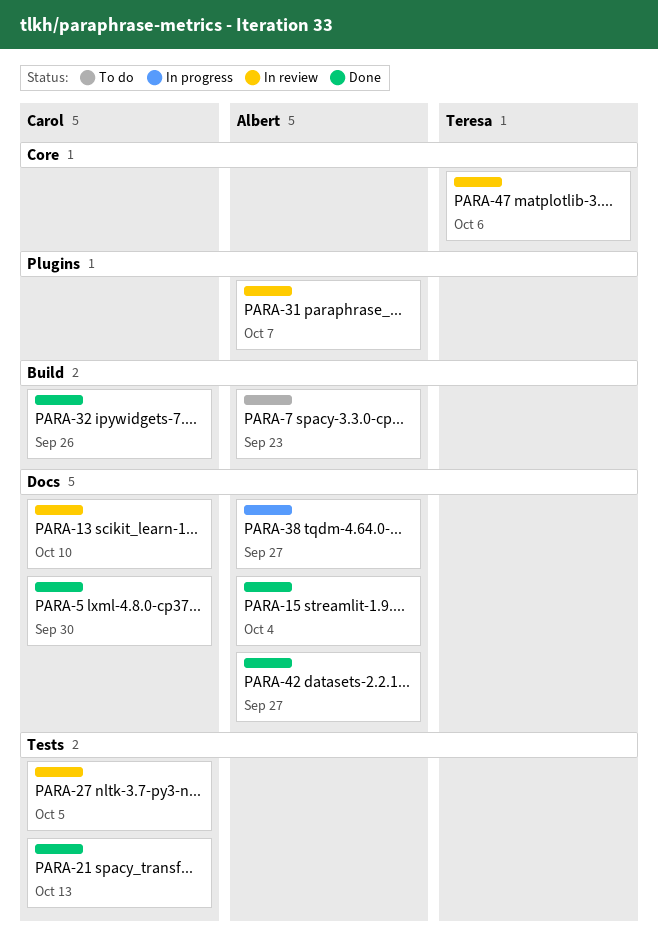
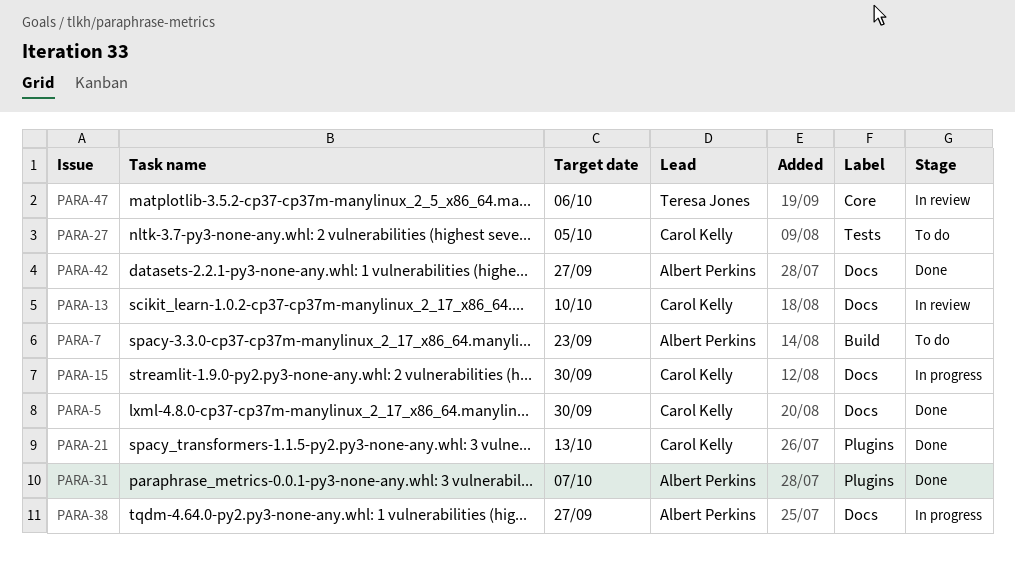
PARA-15, status: Done -> In progress
PARA-15, owner: Albert Perkins -> Carol Kelly
PARA-15, due: Oct 4 -> Sep 30
PARA-21, label: Tests -> Plugins
PARA-27, status: In review -> To do
PARA-31, status: In review -> Done
PARA-32: present -> none

